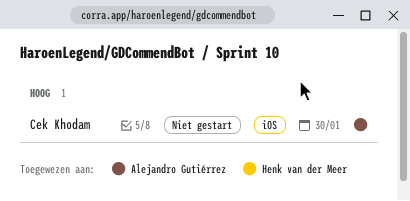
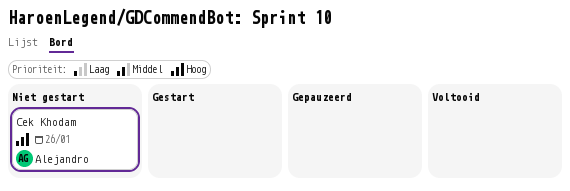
Cek Khodam, due: Jan 30 -> Jan 26

